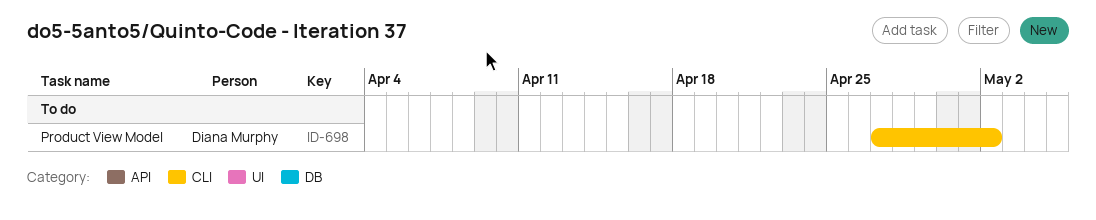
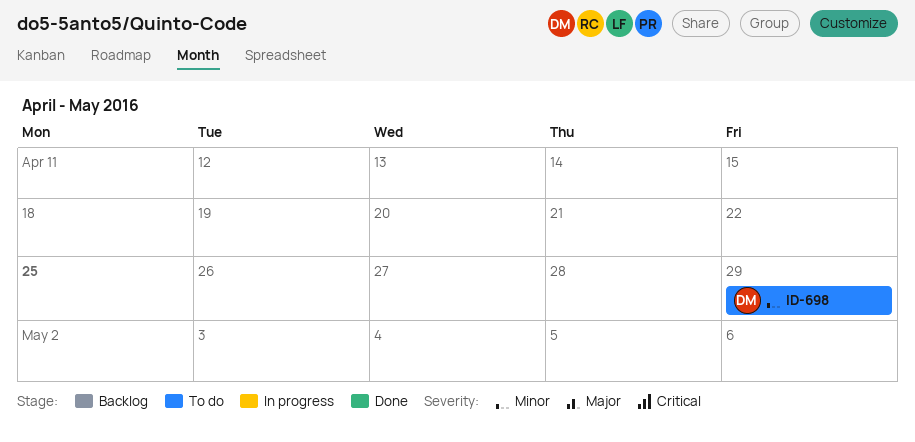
ID-698, start: Apr 27 -> Apr 29
ID-698, due: May 2 -> Apr 29

